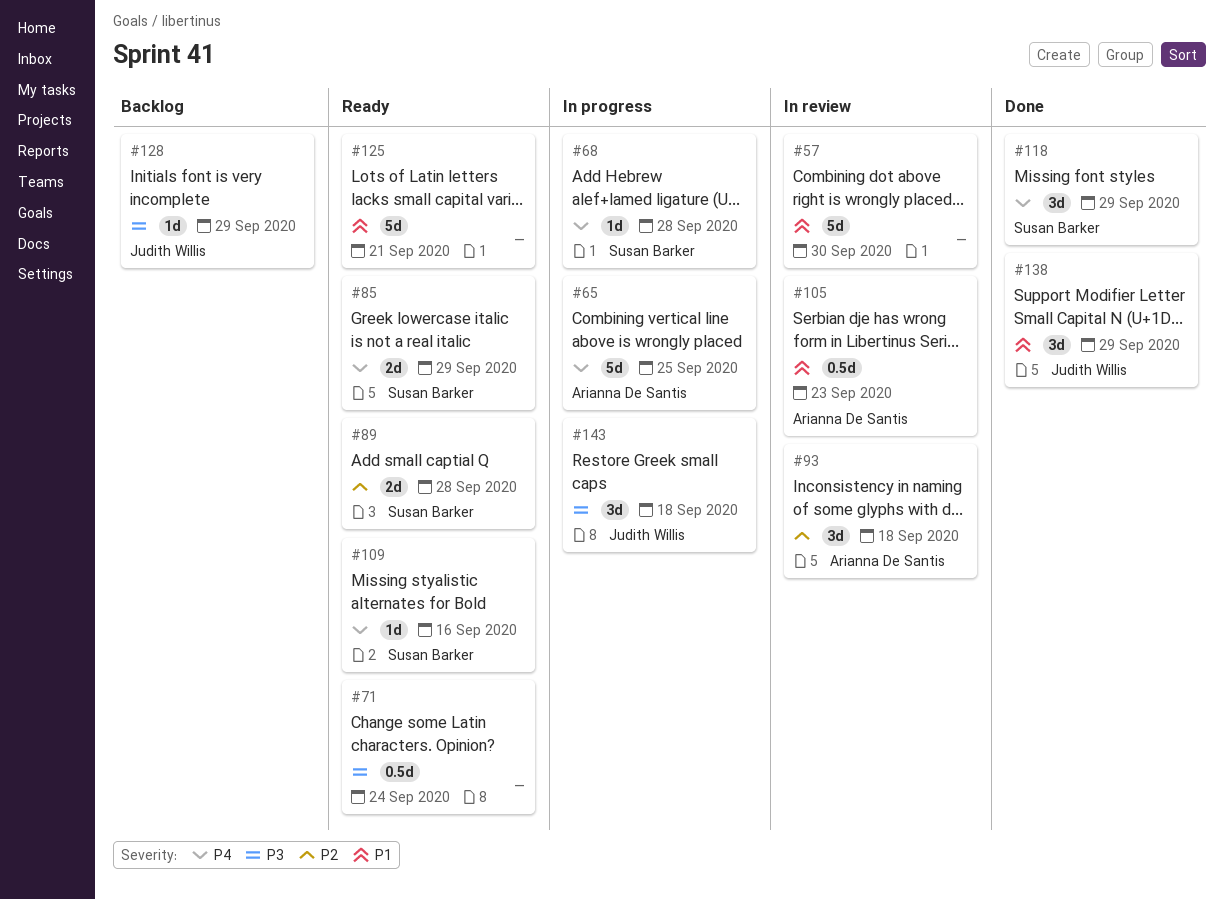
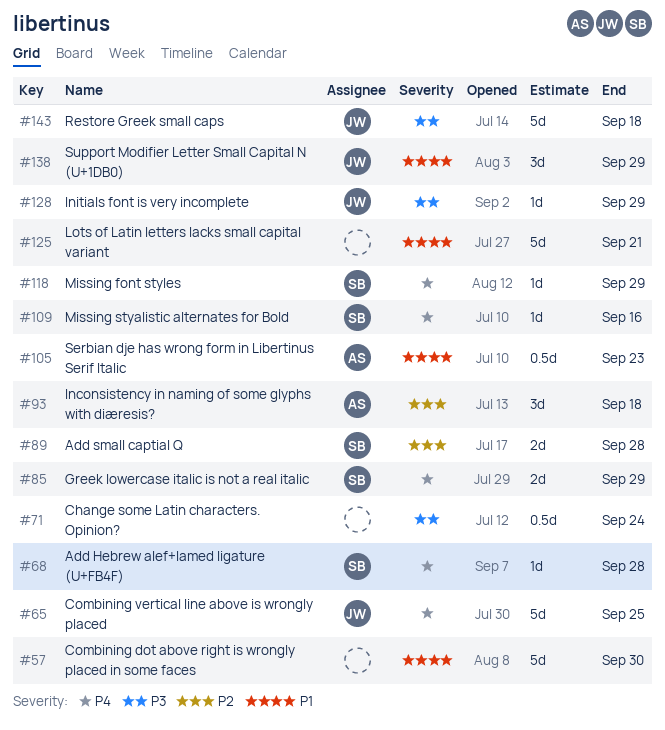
#65, owner: Arianna De Santis -> Judith Willis
#118, estimate: 3d -> 1d
#143, estimate: 3d -> 5d

